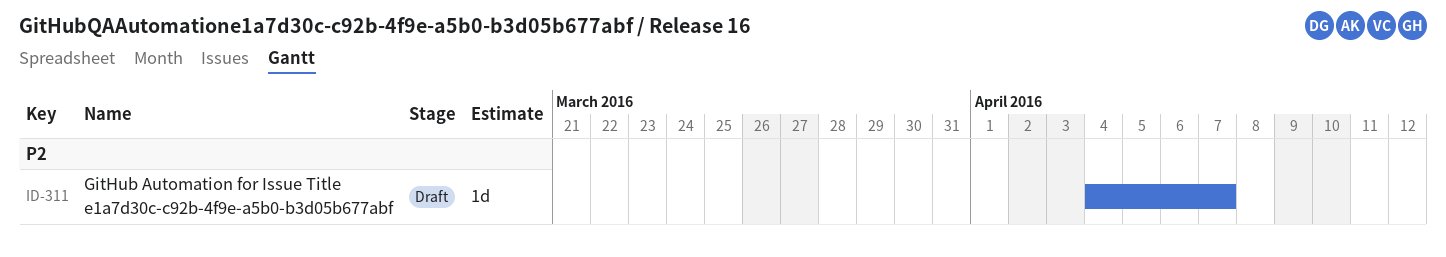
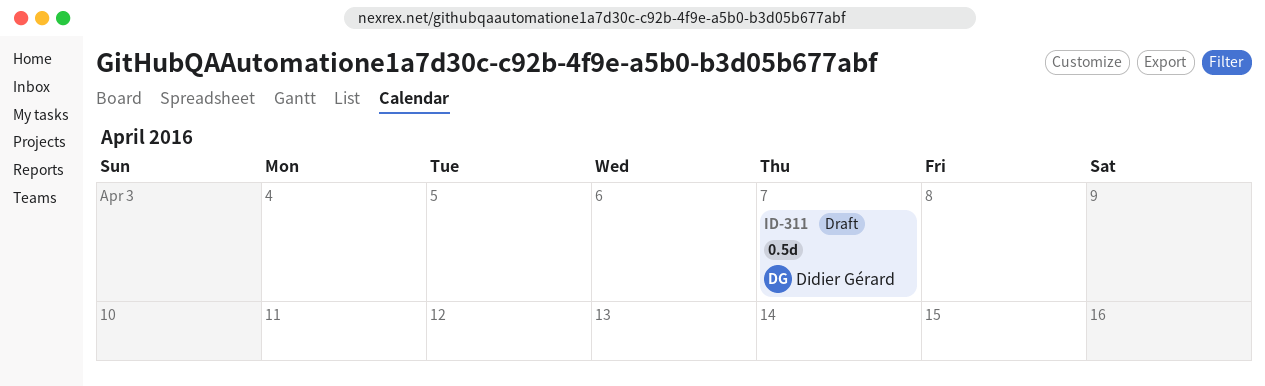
ID-311, estimate: 1d -> 0.5d

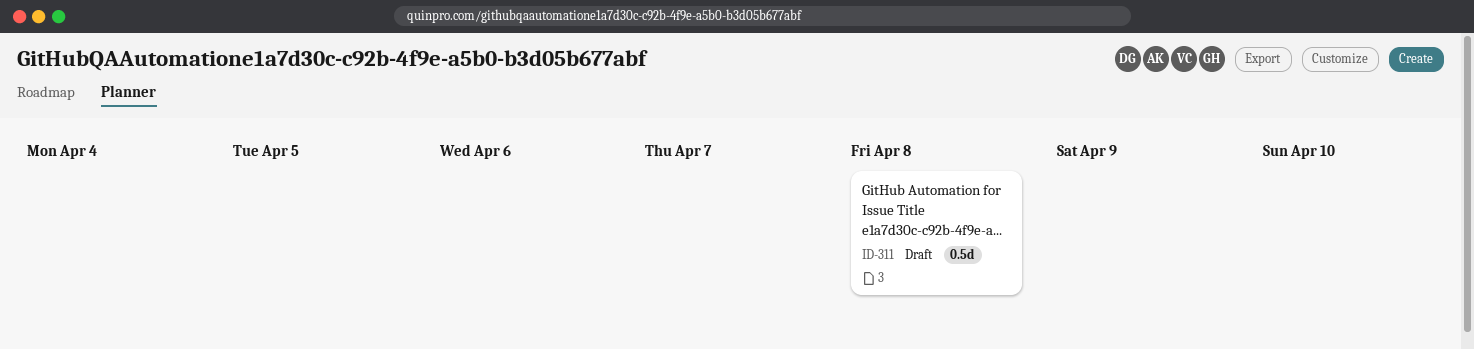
ID-311, due: Apr 7 -> Apr 8

